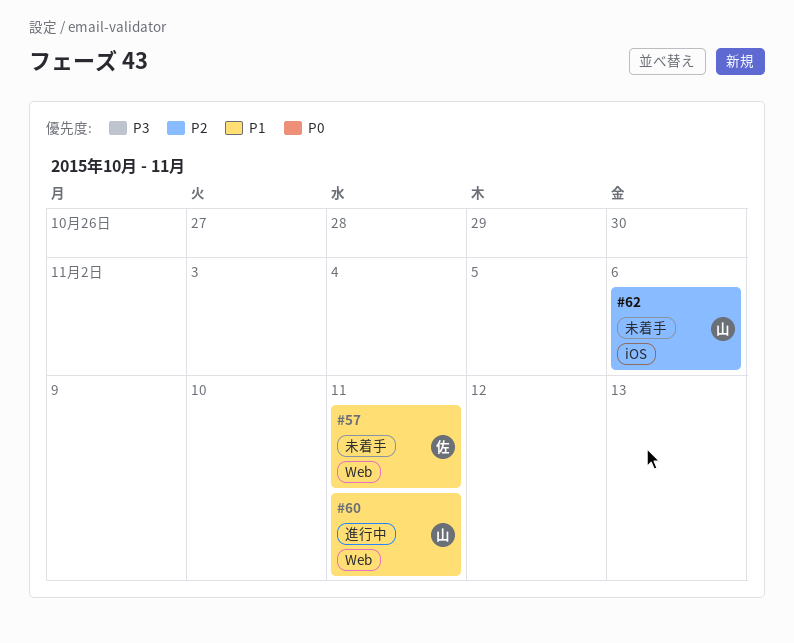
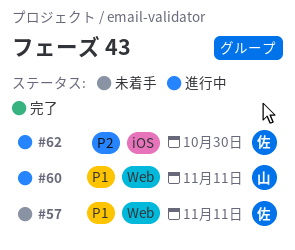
#62, status: 未着手 -> 進行中
#62, owner: 山 -> 佐
#62, due: Nov 6 -> Oct 30

